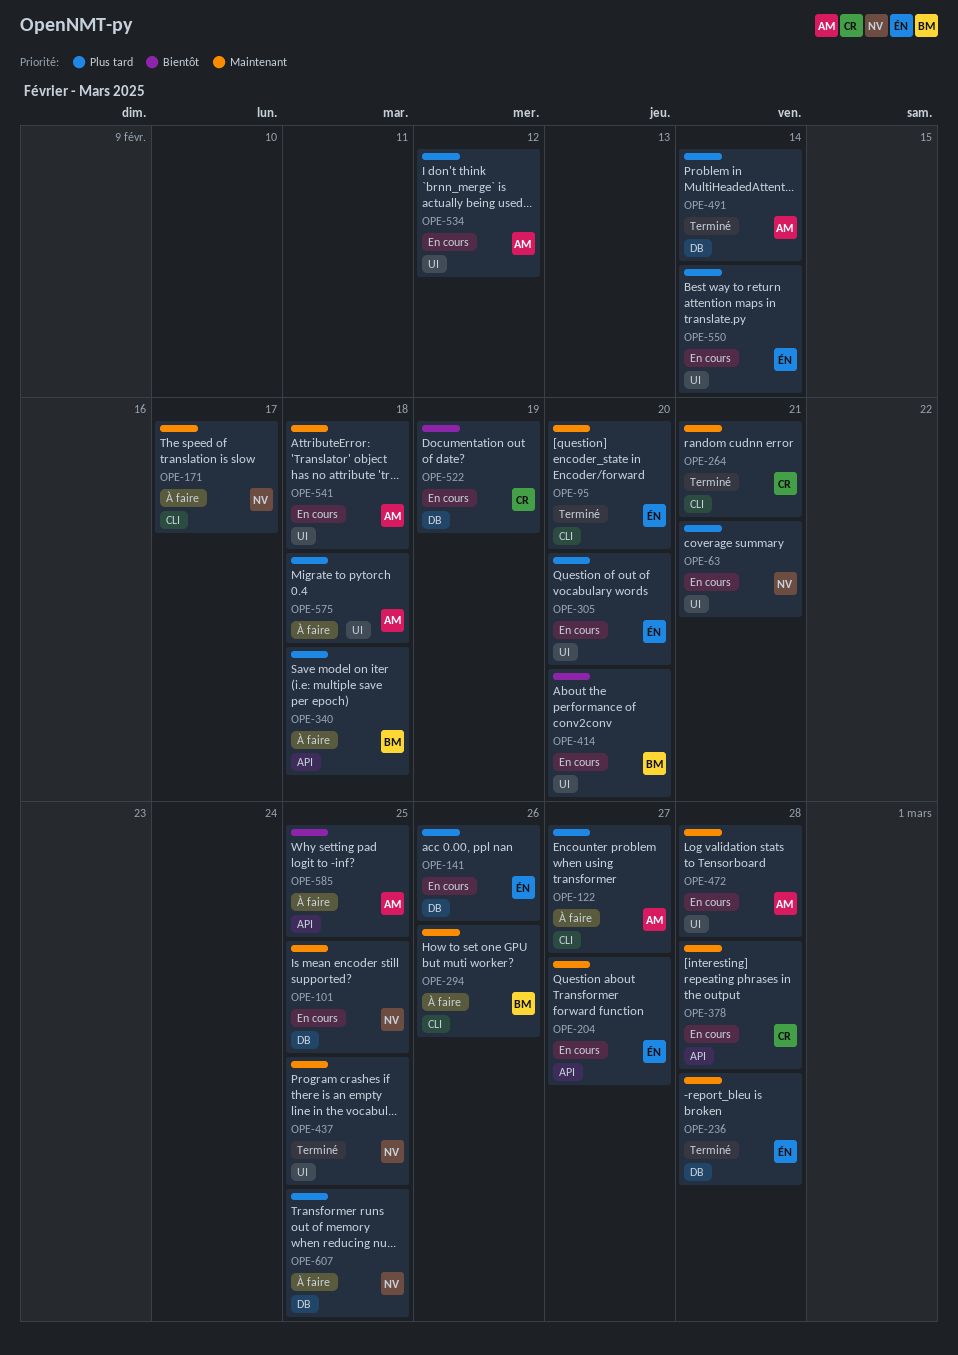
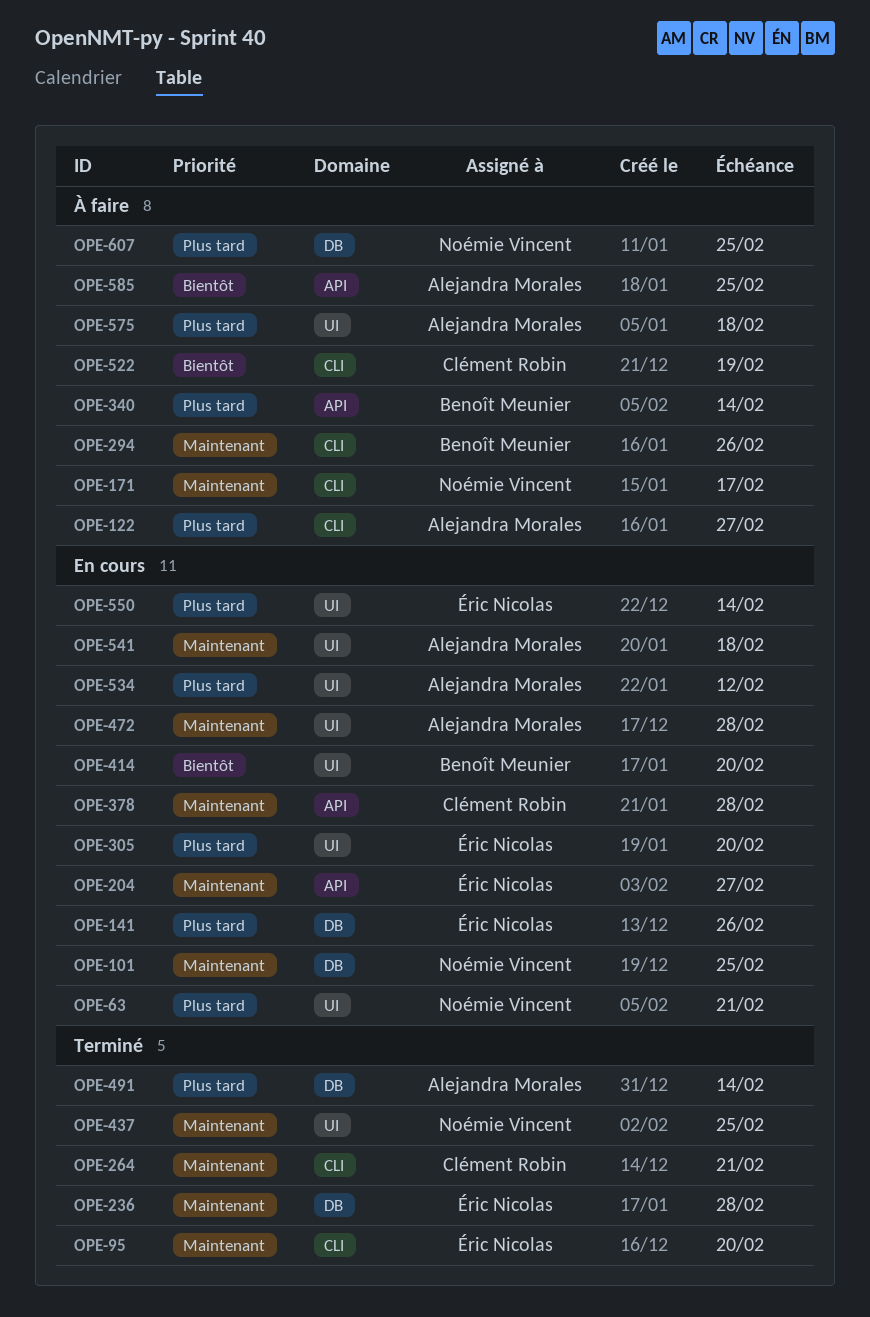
OPE-340, due: Feb 18 -> Feb 14
OPE-522, status: En cours -> À faire
OPE-522, label: DB -> CLI

